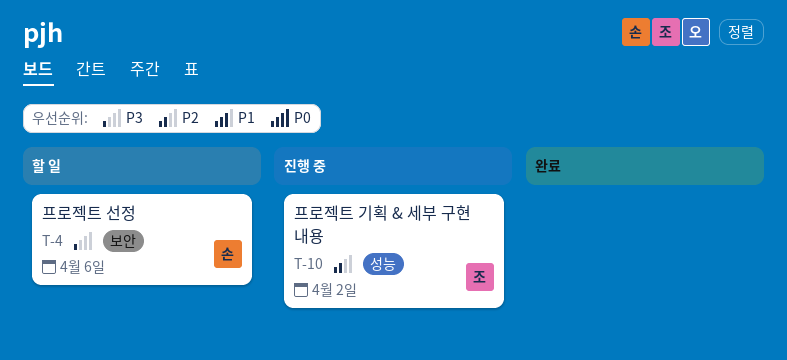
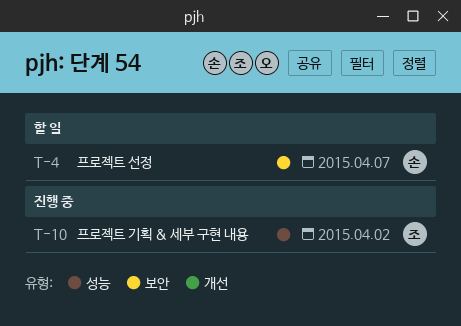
T-4, due: Apr 6 -> Apr 7

